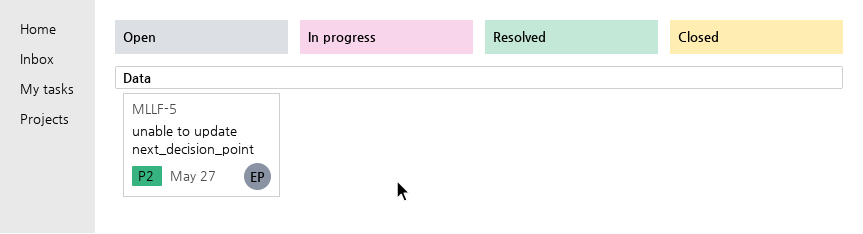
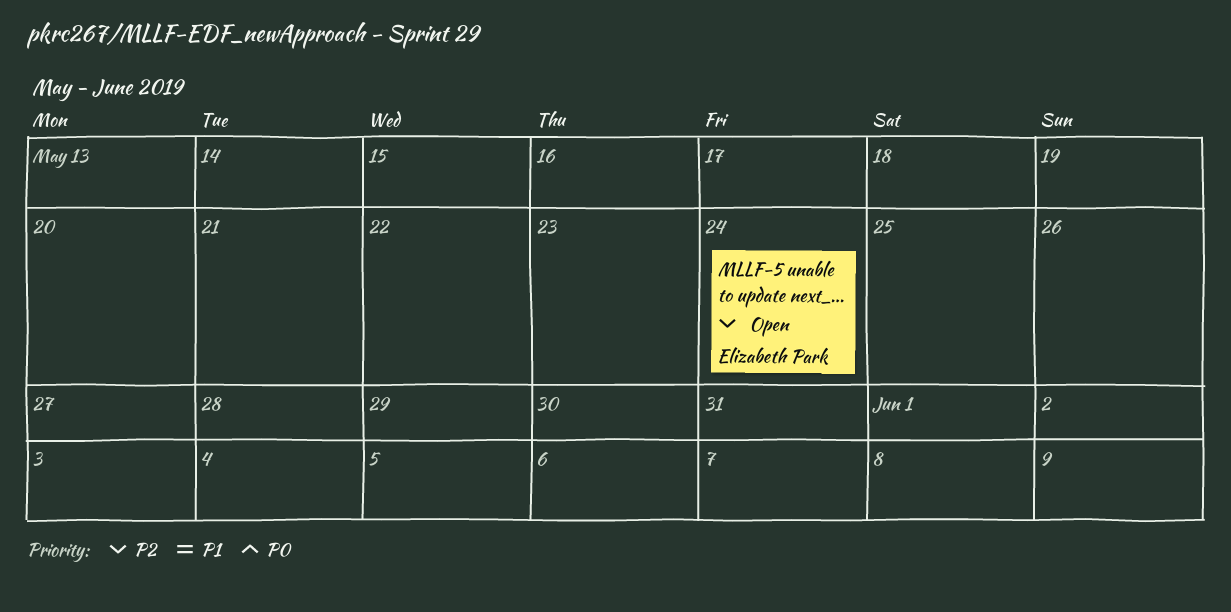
MLLF-5, due: May 27 -> May 24

